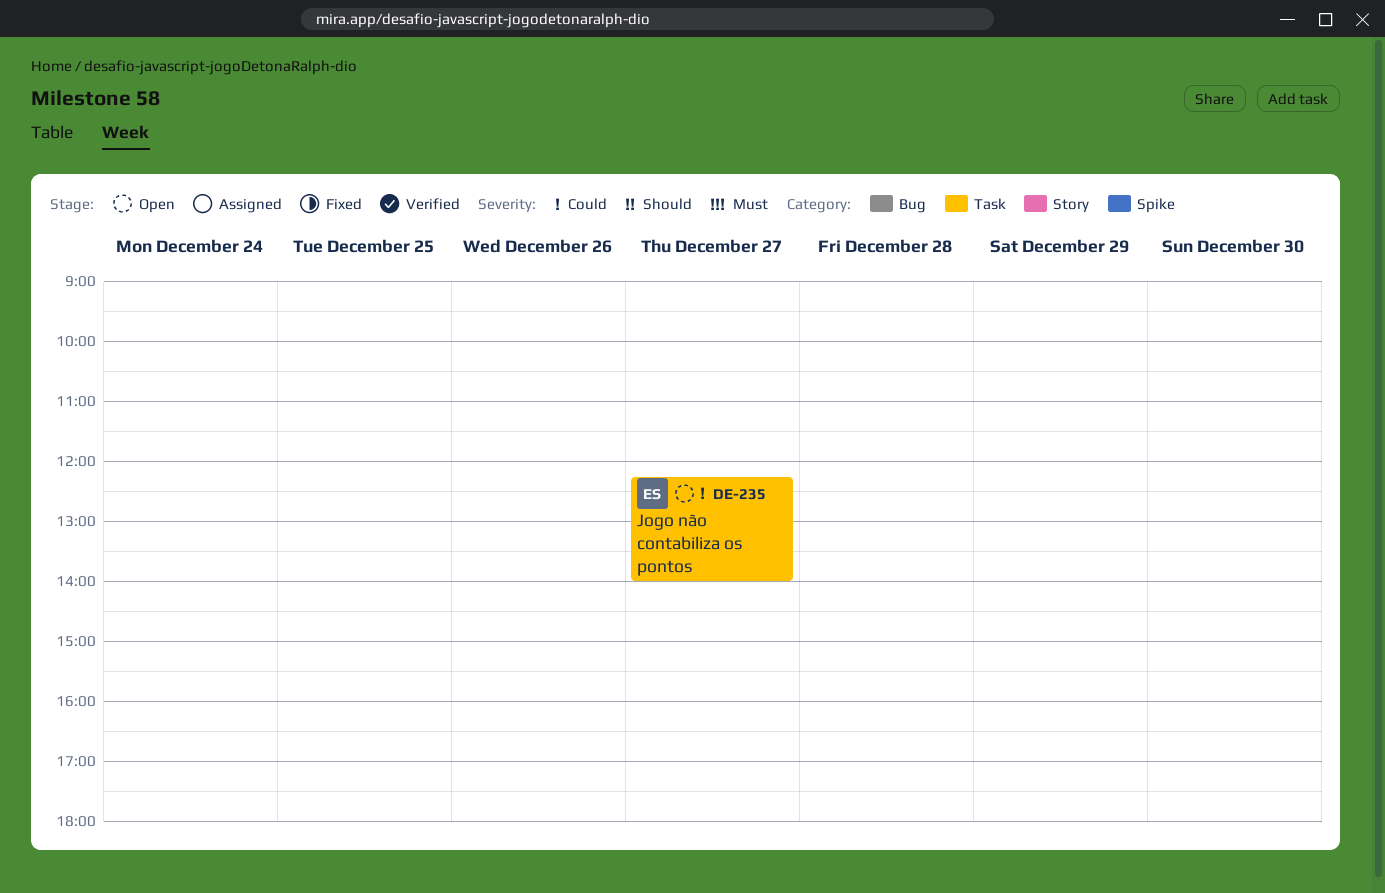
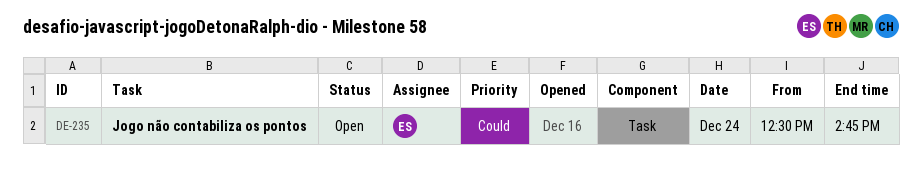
DE-235, day: Dec 27 -> Dec 24
DE-235, begins: 12:15 -> 12:30
DE-235, ends: 14:00 -> 14:45

